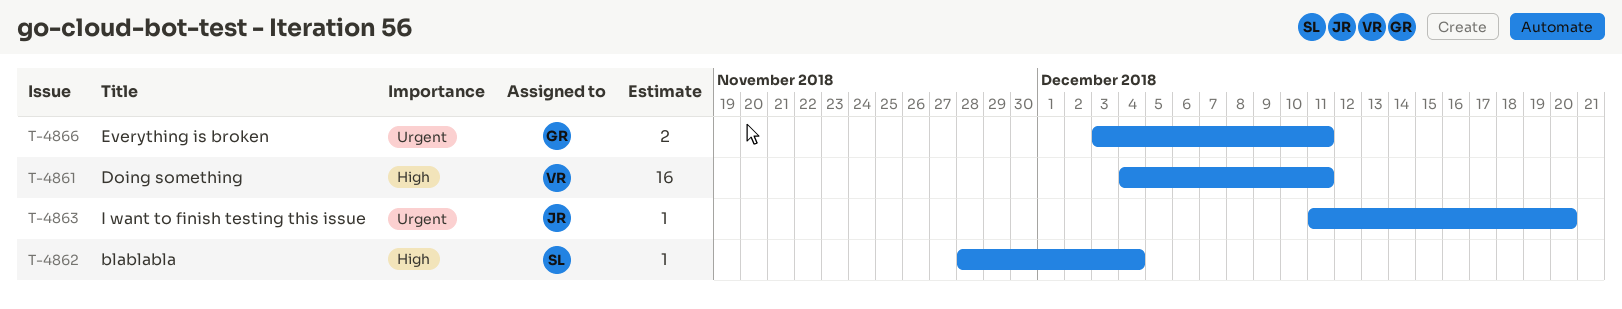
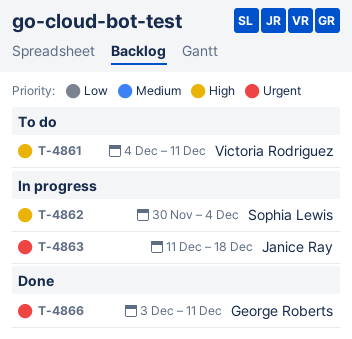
T-4862, start: Nov 28 -> Nov 30
T-4863, due: Dec 20 -> Dec 18

